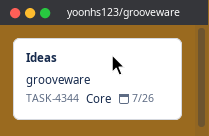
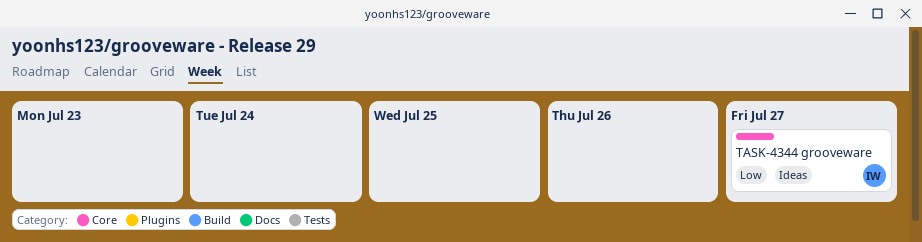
TASK-4344, due: Jul 26 -> Jul 27

